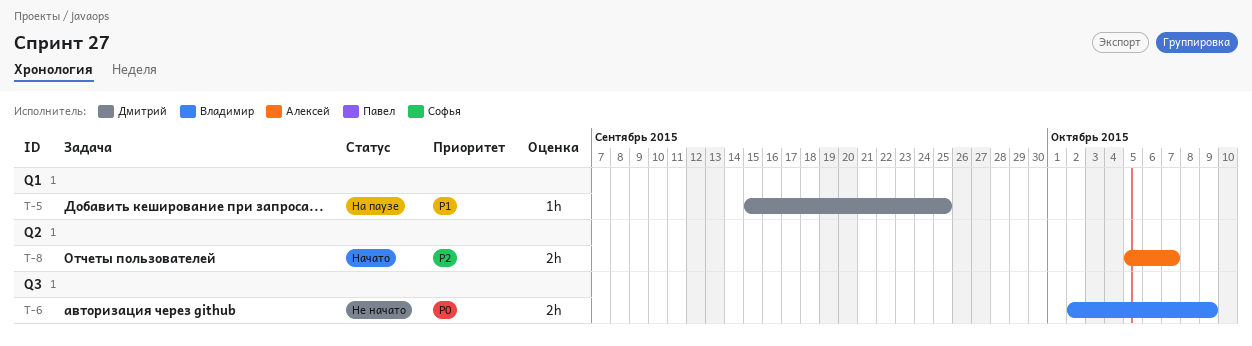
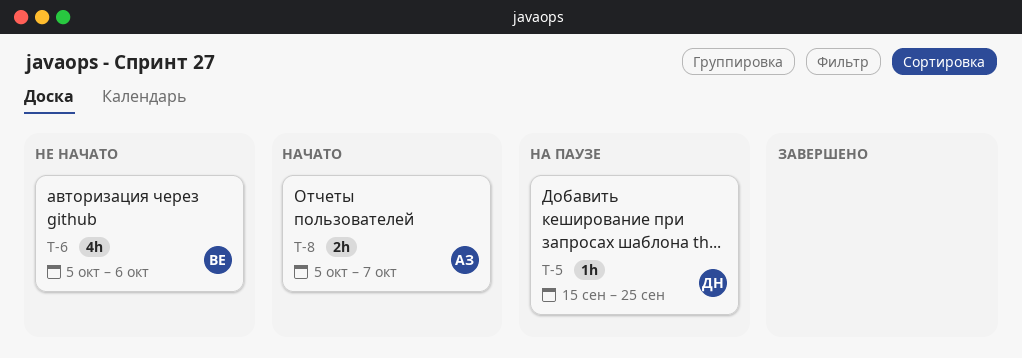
T-6, estimate: 2h -> 4h
T-6, start: Oct 2 -> Oct 5
T-6, due: Oct 9 -> Oct 6

